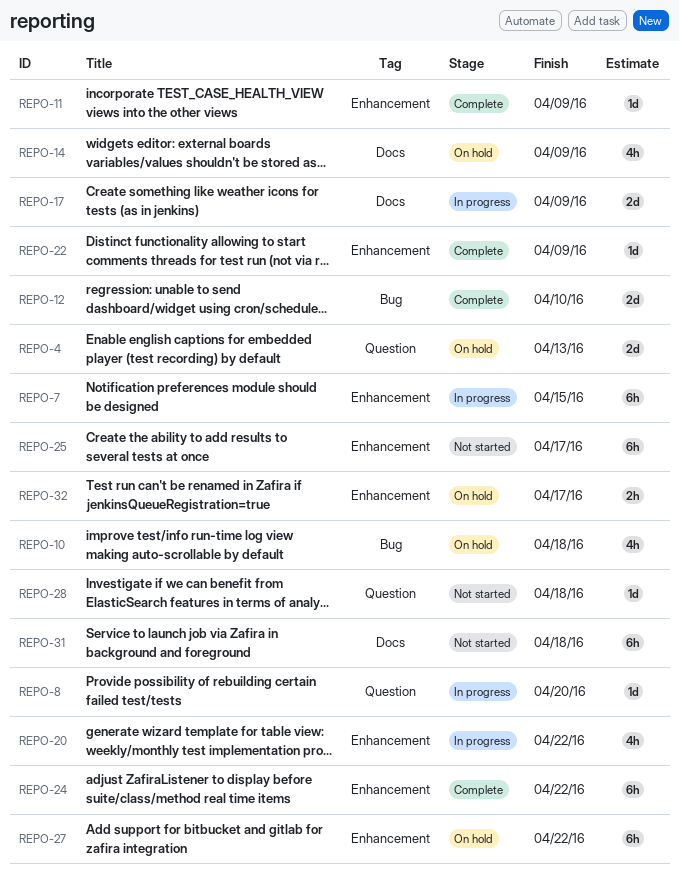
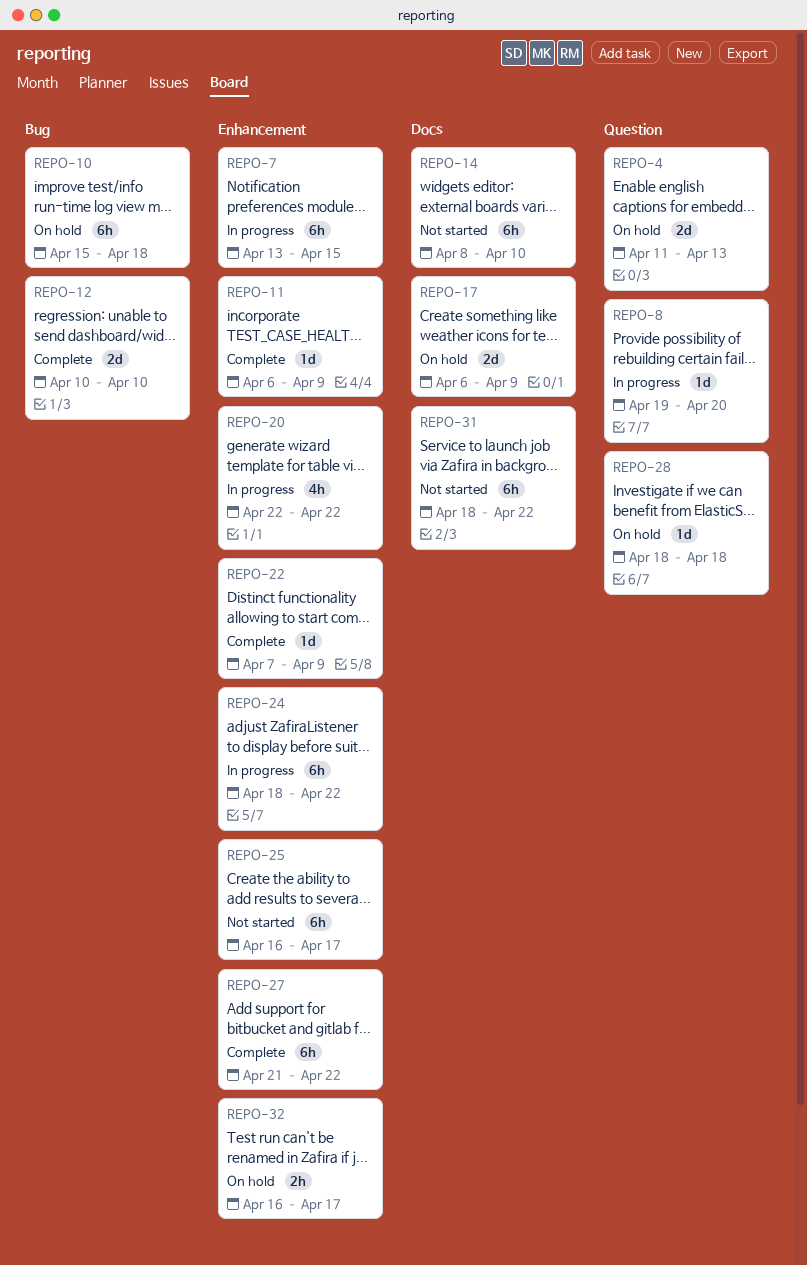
REPO-10, estimate: 4h -> 6h
REPO-14, status: On hold -> Not started
REPO-14, estimate: 4h -> 6h
REPO-14, due: Apr 9 -> Apr 10
REPO-17, status: In progress -> On hold
REPO-24, status: Complete -> In progress
REPO-27, status: On hold -> Complete
REPO-28, status: Not started -> On hold
REPO-31, due: Apr 18 -> Apr 22

